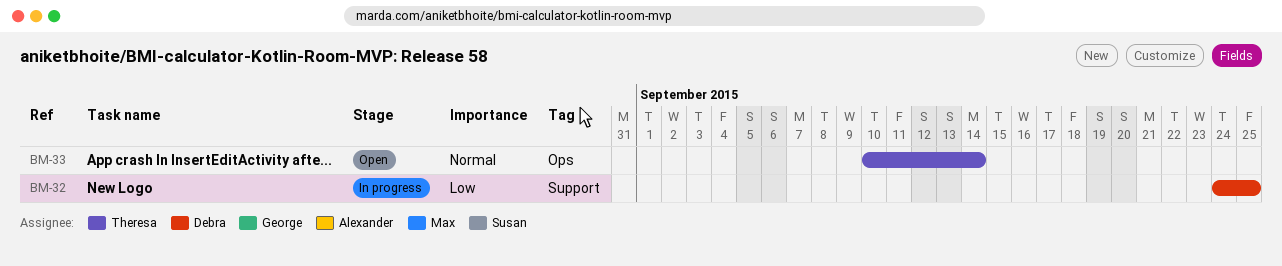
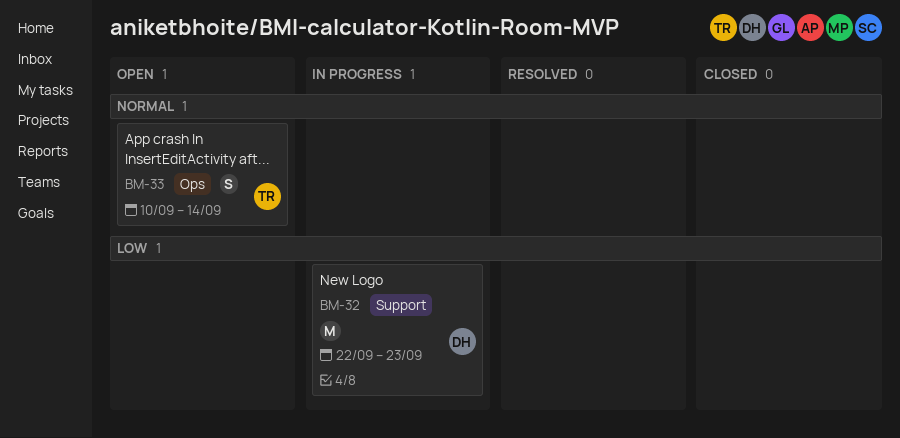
BM-32, start: Sep 24 -> Sep 22
BM-32, due: Sep 25 -> Sep 23

